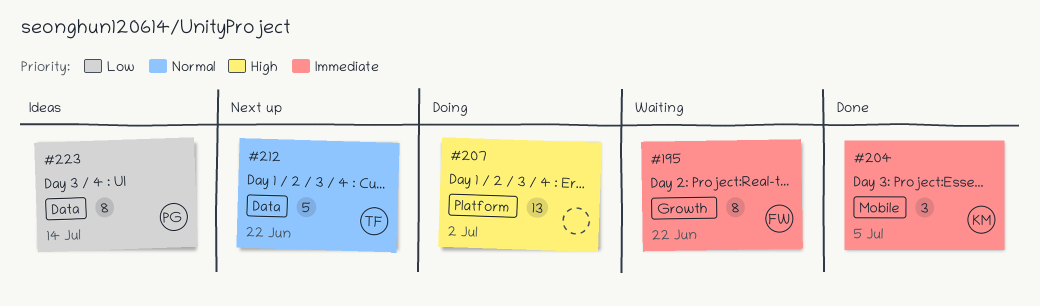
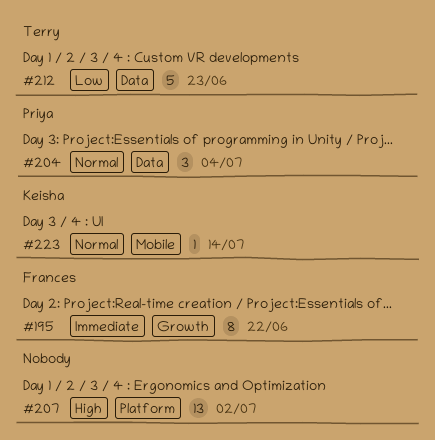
#204, owner: Keisha -> Priya
#204, priority: Immediate -> Normal
#204, label: Mobile -> Data
#204, due: Jul 5 -> Jul 4
#212, priority: Normal -> Low
#212, due: Jun 22 -> Jun 23
#223, owner: Priya -> Keisha
#223, priority: Low -> Normal
#223, label: Data -> Mobile
#223, estimate: 8 -> 1

